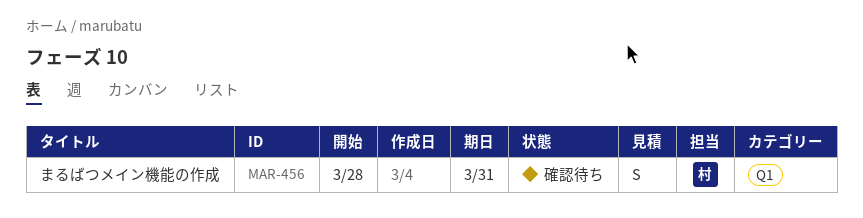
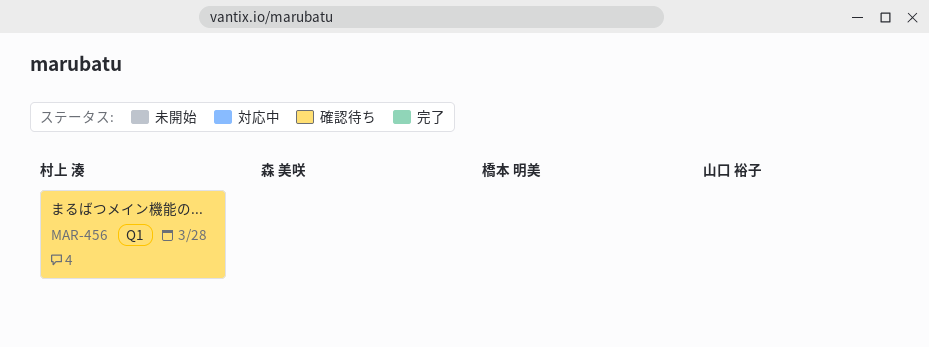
MAR-456, due: Mar 31 -> Mar 28

